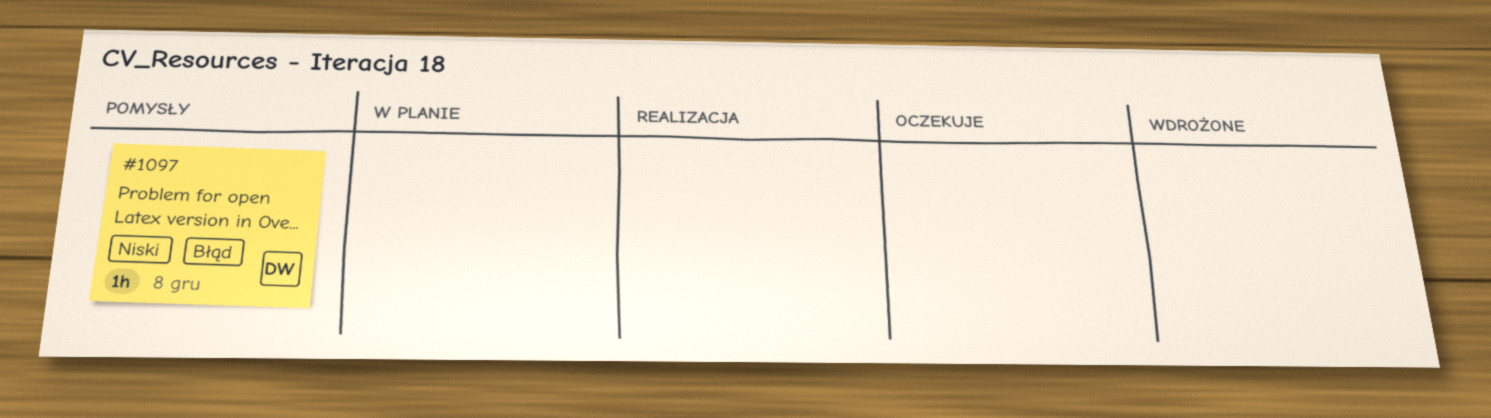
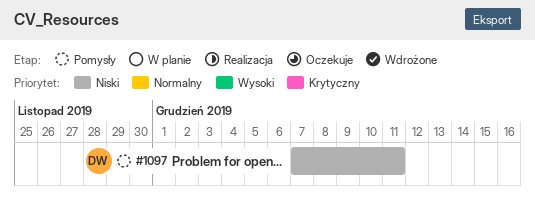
#1097, due: Dec 8 -> Dec 11

